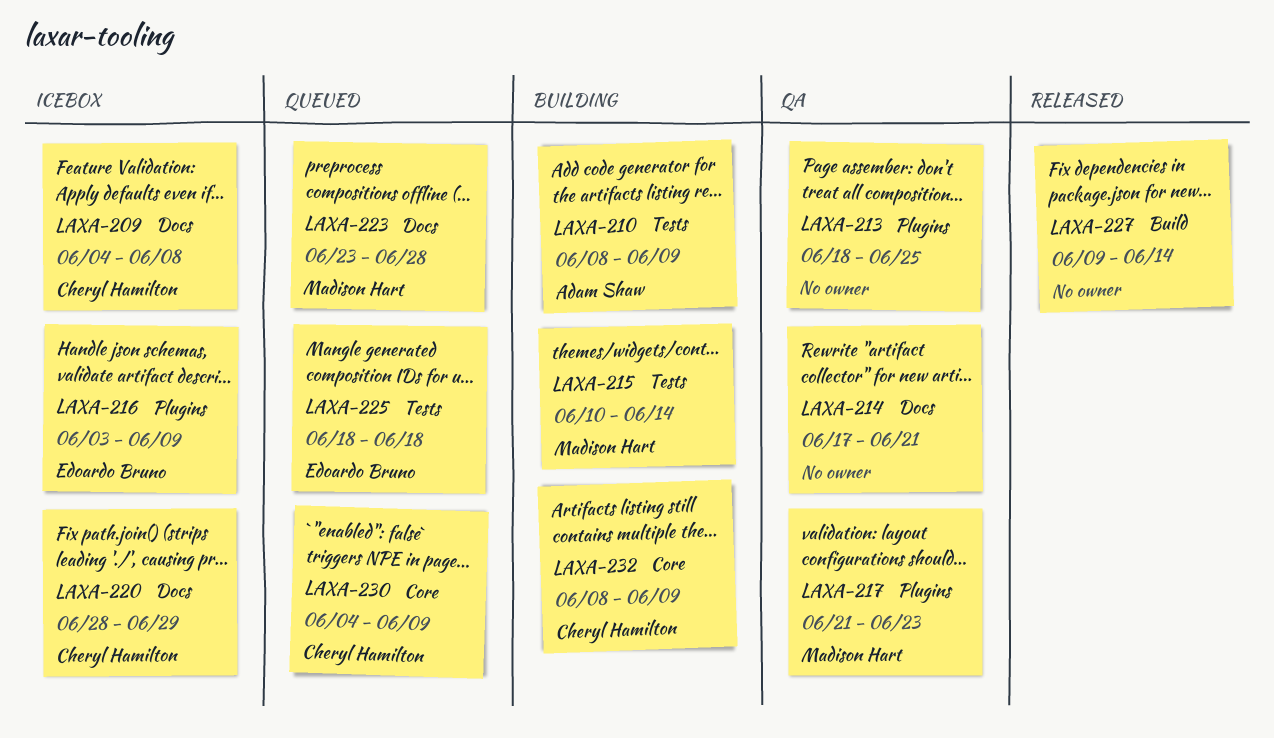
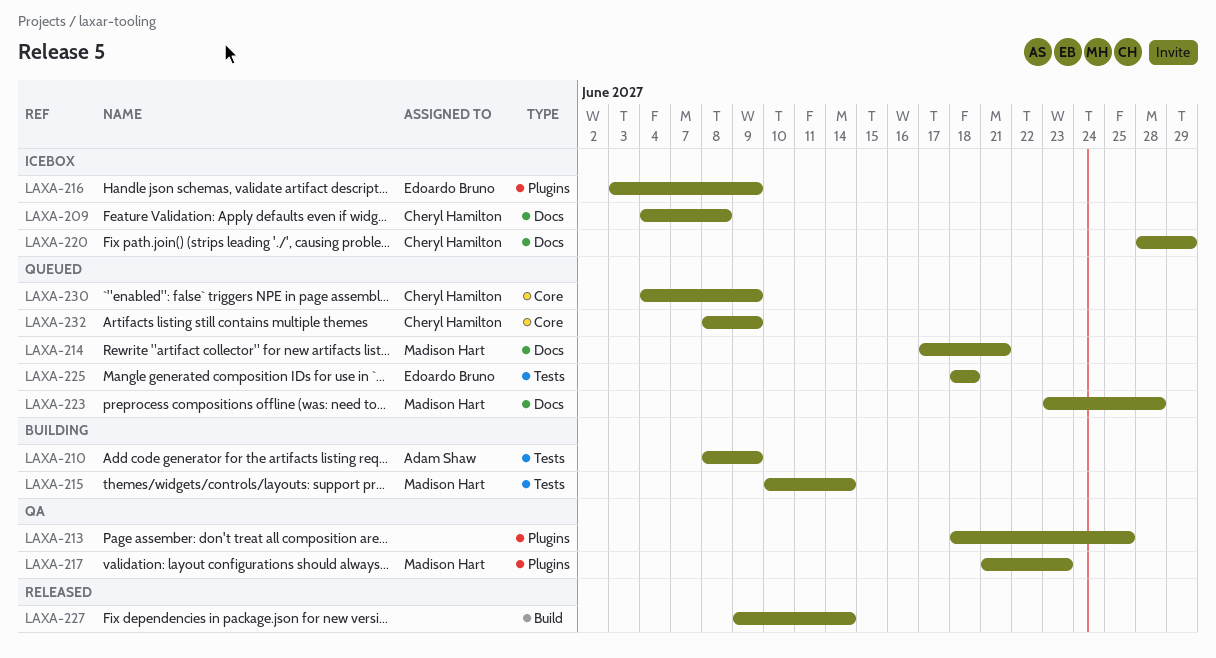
LAXA-214, status: QA -> Queued
LAXA-214, owner: none -> Madison Hart
LAXA-232, status: Building -> Queued

